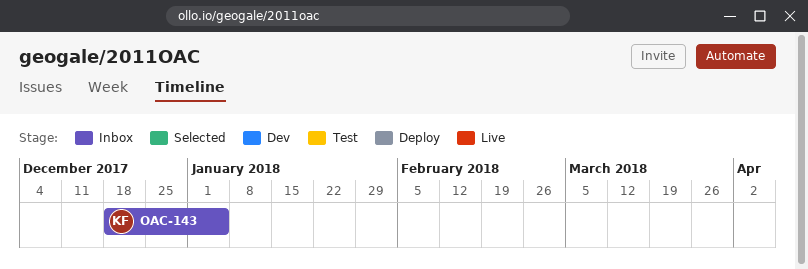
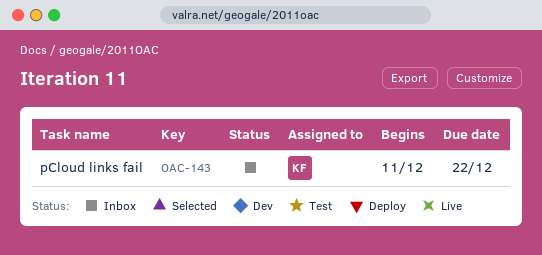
OAC-143, start: Dec 18 -> Dec 11
OAC-143, due: Jan 5 -> Dec 22

